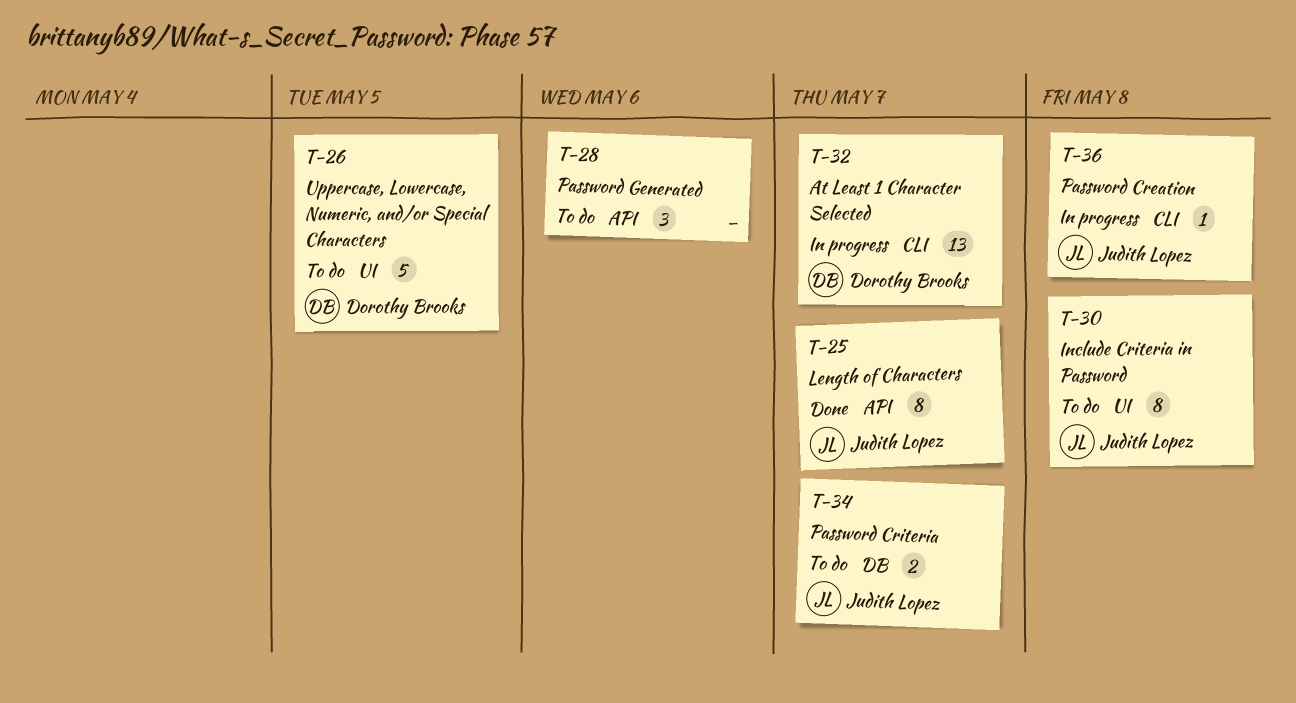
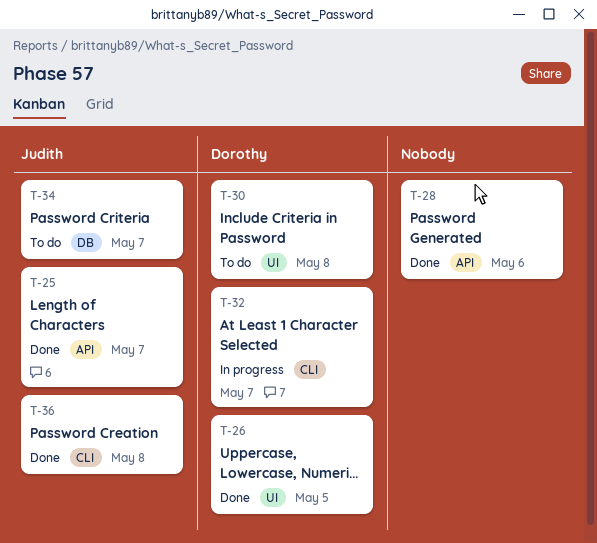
T-26, status: To do -> Done
T-28, status: To do -> Done
T-30, owner: Judith Lopez -> Dorothy Brooks
T-36, status: In progress -> Done

